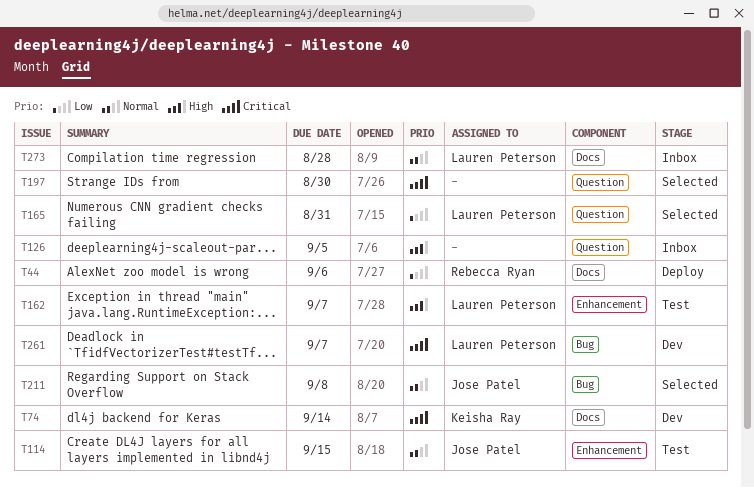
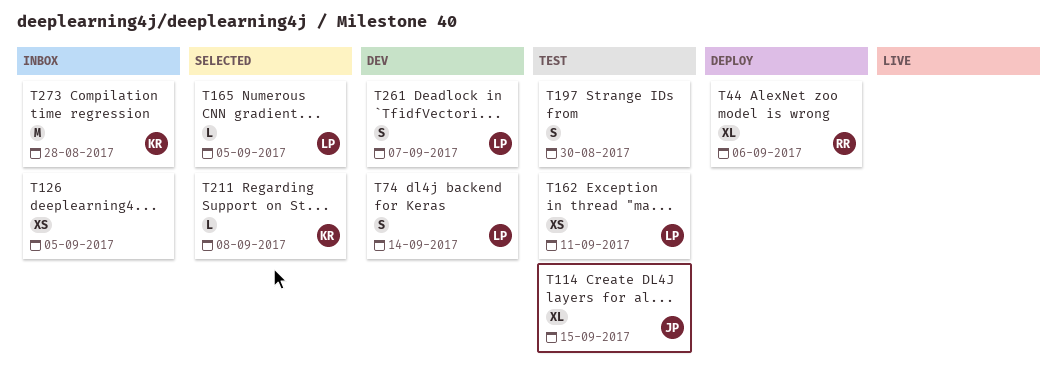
T74, owner: Keisha Ray -> Lauren Peterson
T162, due: Sep 7 -> Sep 11
T165, due: Aug 31 -> Sep 5
T197, status: Selected -> Test
T211, owner: Jose Patel -> Keisha Ray
T273, owner: Lauren Peterson -> Keisha Ray

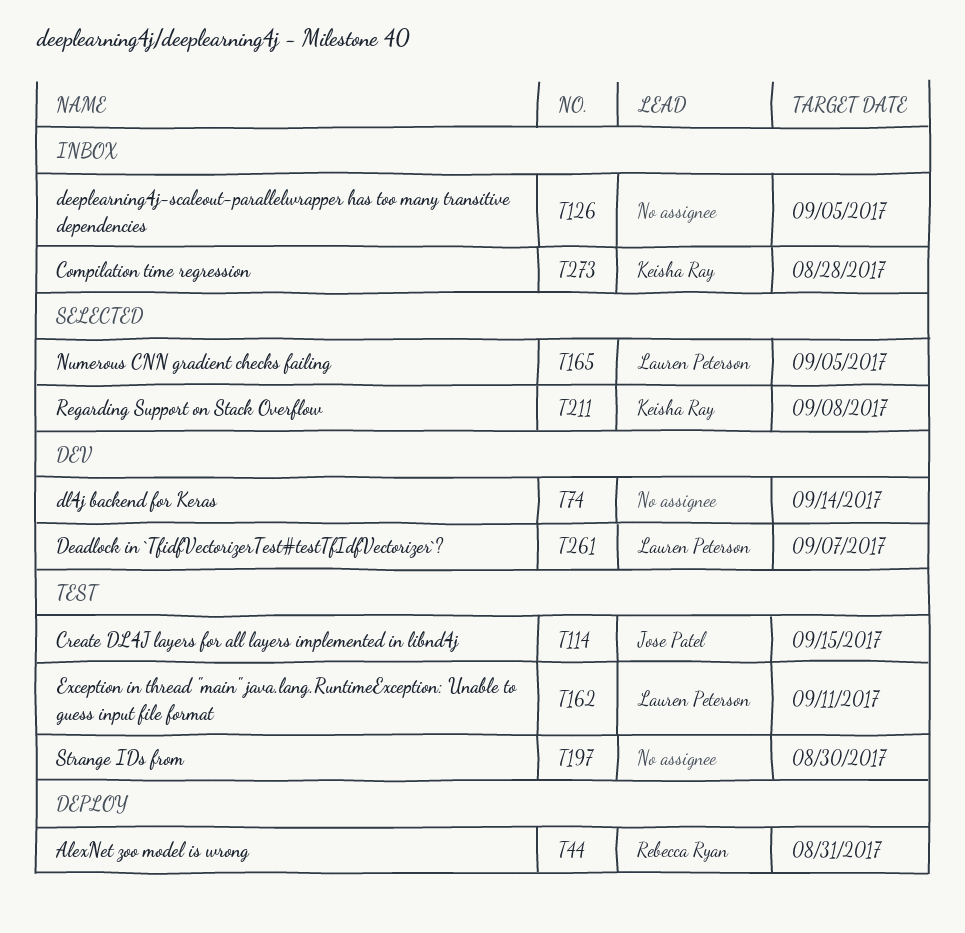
T44, due: Sep 6 -> Aug 31
T74, owner: Lauren Peterson -> none

